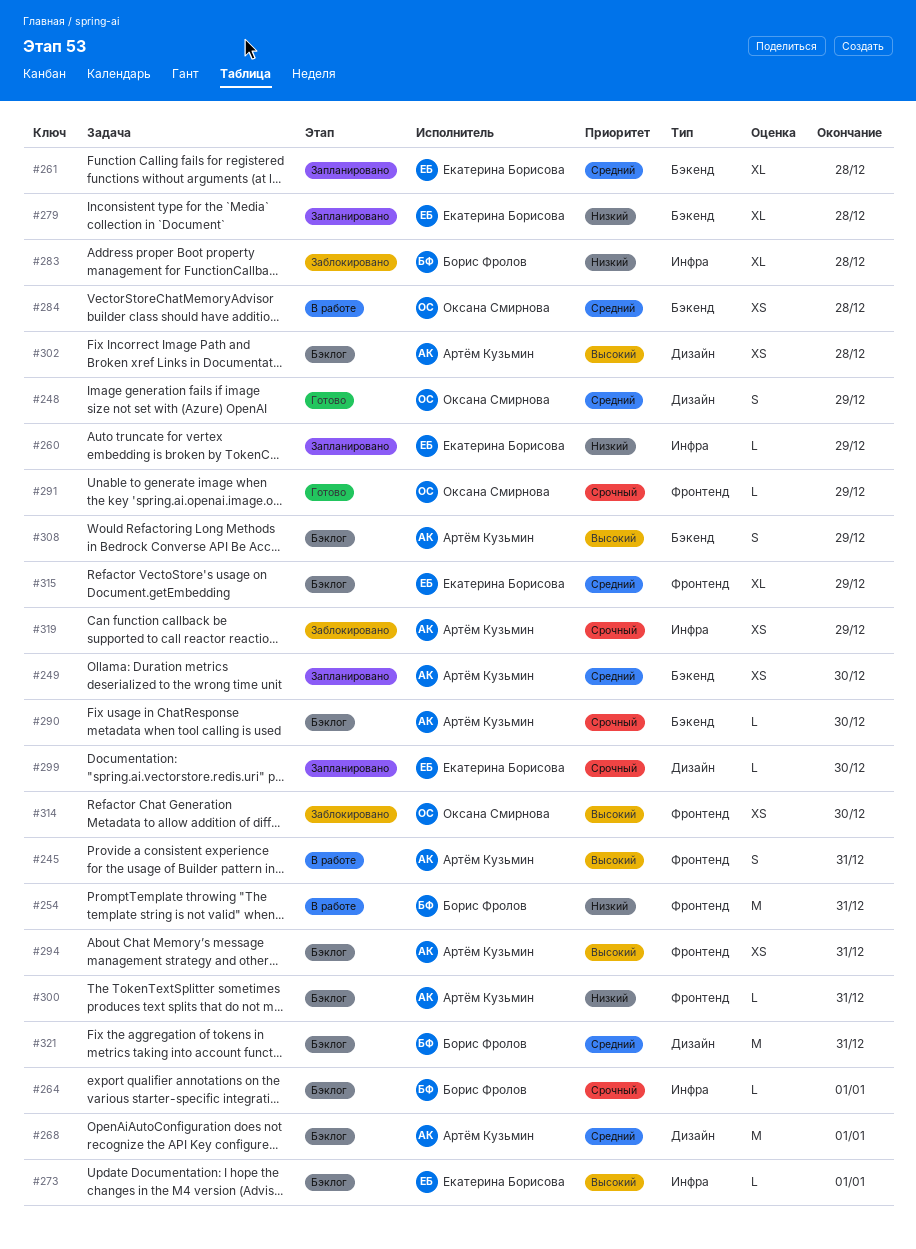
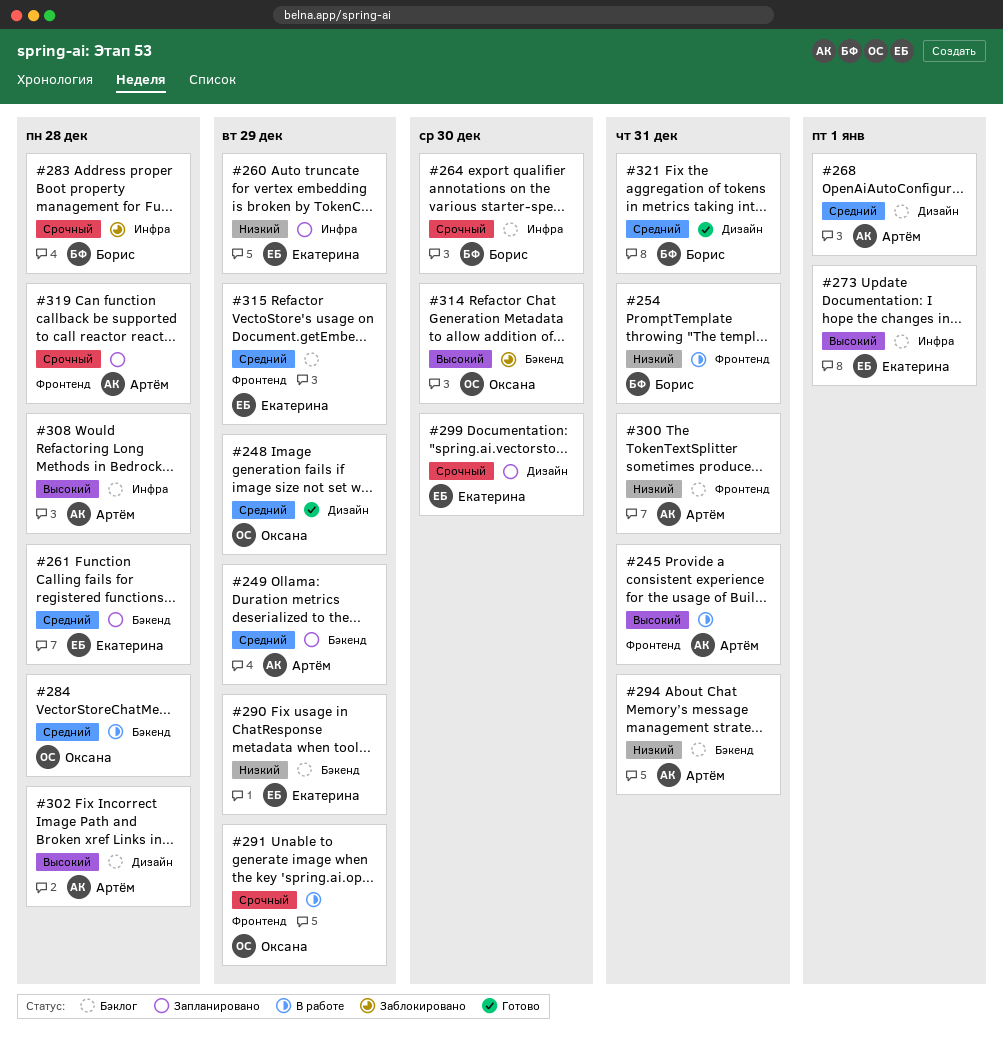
#249, due: Dec 30 -> Dec 29
#264, due: Jan 1 -> Dec 30
#279: present -> none
#283, priority: Низкий -> Срочный
#290, owner: Артём Кузьмин -> Екатерина Борисова
#290, priority: Срочный -> Низкий
#290, due: Dec 30 -> Dec 29
#291, status: Готово -> В работе
#294, priority: Высокий -> Низкий
#294, label: Фронтенд -> Бэкенд
#308, label: Бэкенд -> Инфра
#308, due: Dec 29 -> Dec 28
#314, label: Фронтенд -> Бэкенд
#319, status: Заблокировано -> Запланировано
#319, label: Инфра -> Фронтенд
#319, due: Dec 29 -> Dec 28
#321, status: Бэклог -> Готово

